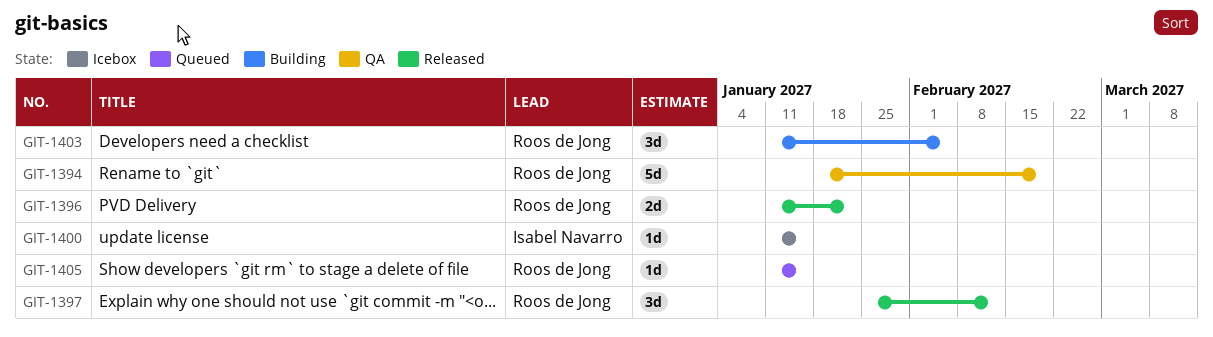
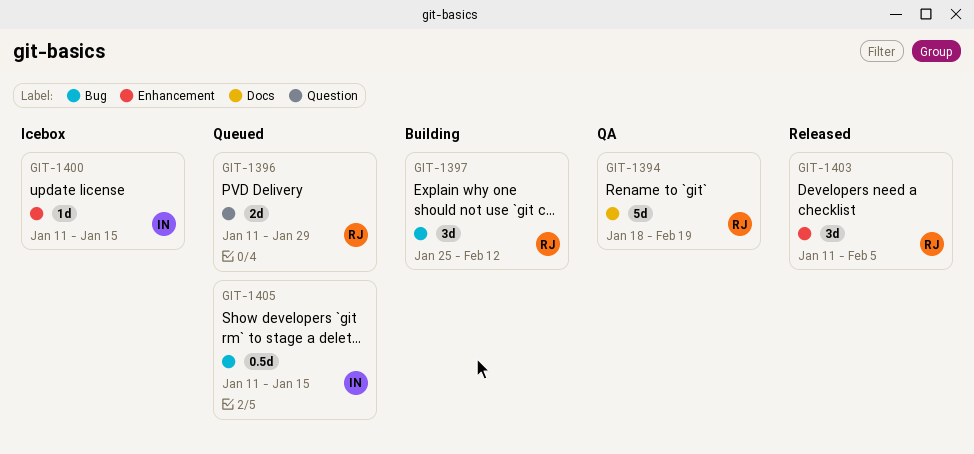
GIT-1396, status: Released -> Queued
GIT-1396, due: Jan 22 -> Jan 29
GIT-1397, status: Released -> Building
GIT-1403, status: Building -> Released
GIT-1405, owner: Roos de Jong -> Isabel Navarro
GIT-1405, estimate: 1d -> 0.5d

